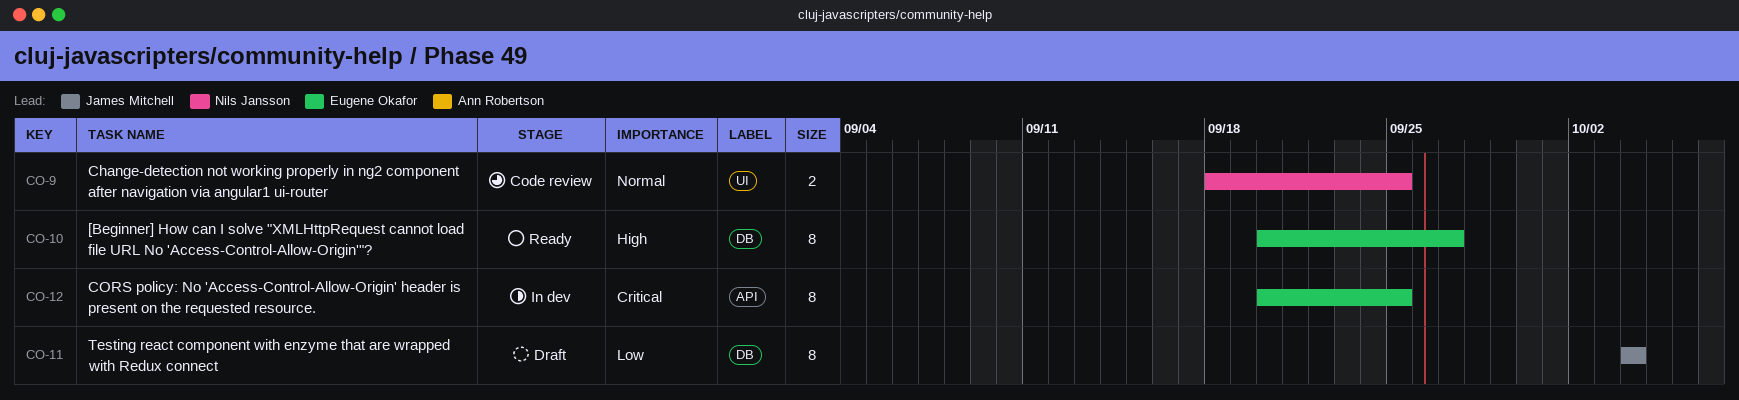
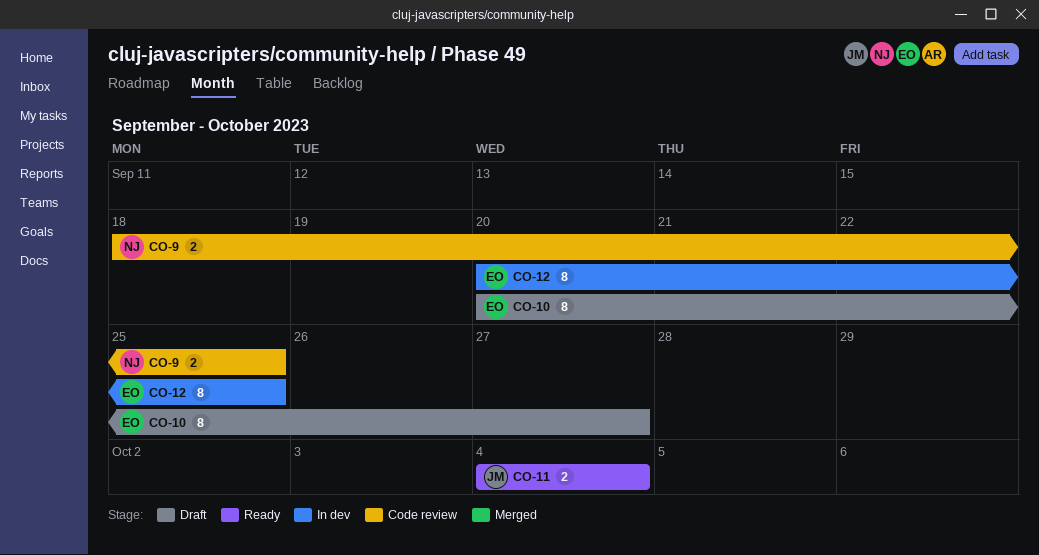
CO-10, status: Ready -> Draft
CO-11, status: Draft -> Ready
CO-11, estimate: 8 -> 2

